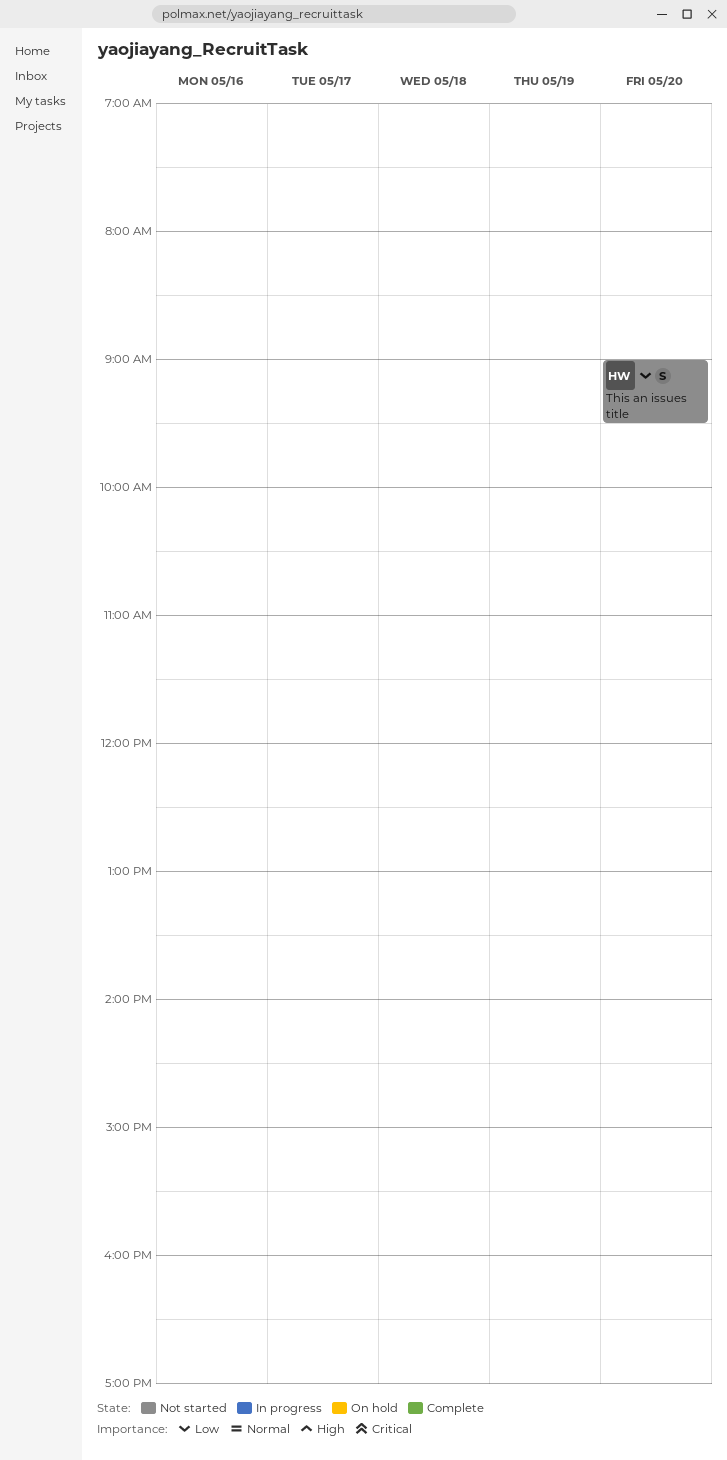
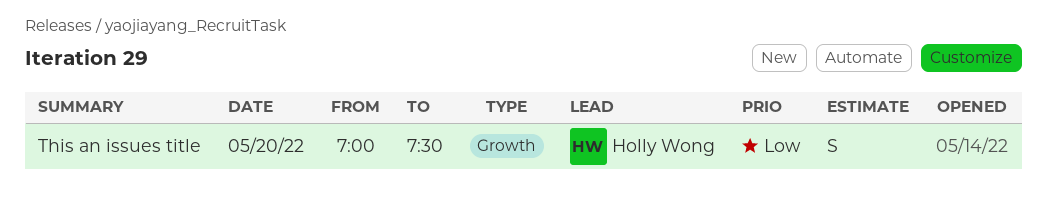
This an issues title, begins: 09:00 -> 07:00
This an issues title, ends: 09:30 -> 07:30

